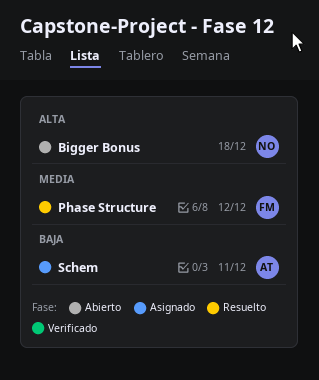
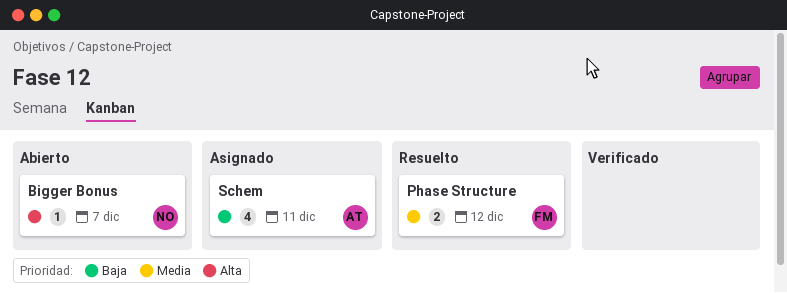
Bigger Bonus, due: Dec 18 -> Dec 7

